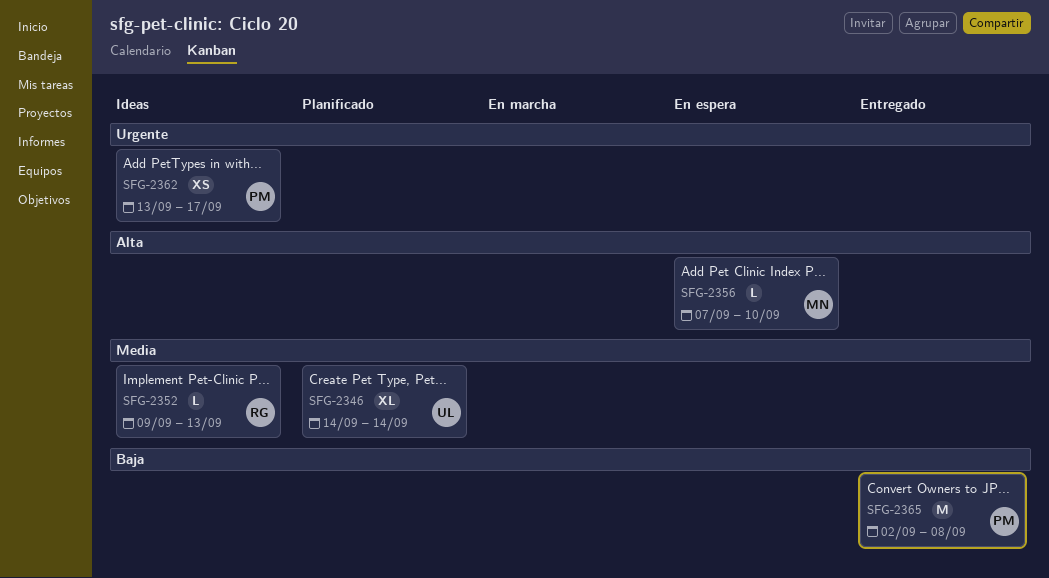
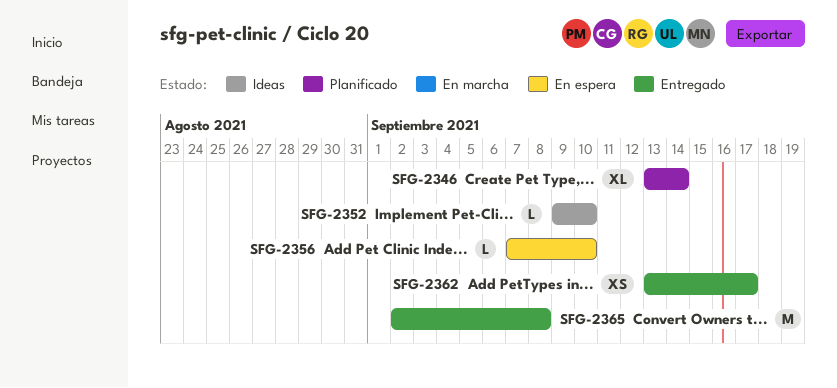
SFG-2346, start: Sep 14 -> Sep 13
SFG-2352, due: Sep 13 -> Sep 10
SFG-2362, status: Ideas -> Entregado

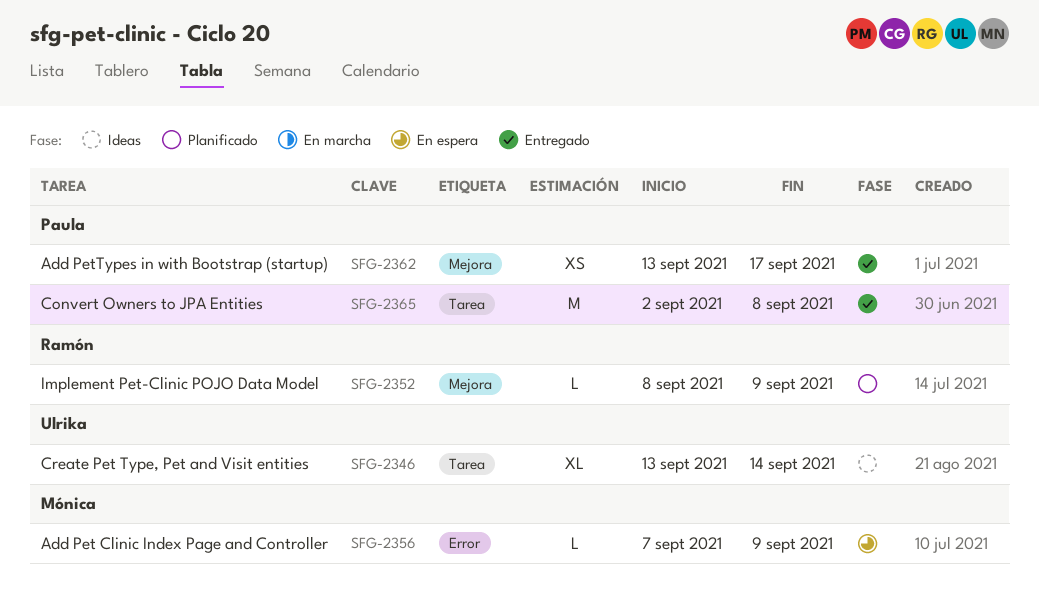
SFG-2346, status: Planificado -> Ideas
SFG-2352, status: Ideas -> Planificado
SFG-2352, start: Sep 9 -> Sep 8
SFG-2352, due: Sep 10 -> Sep 9
SFG-2356, due: Sep 10 -> Sep 9

